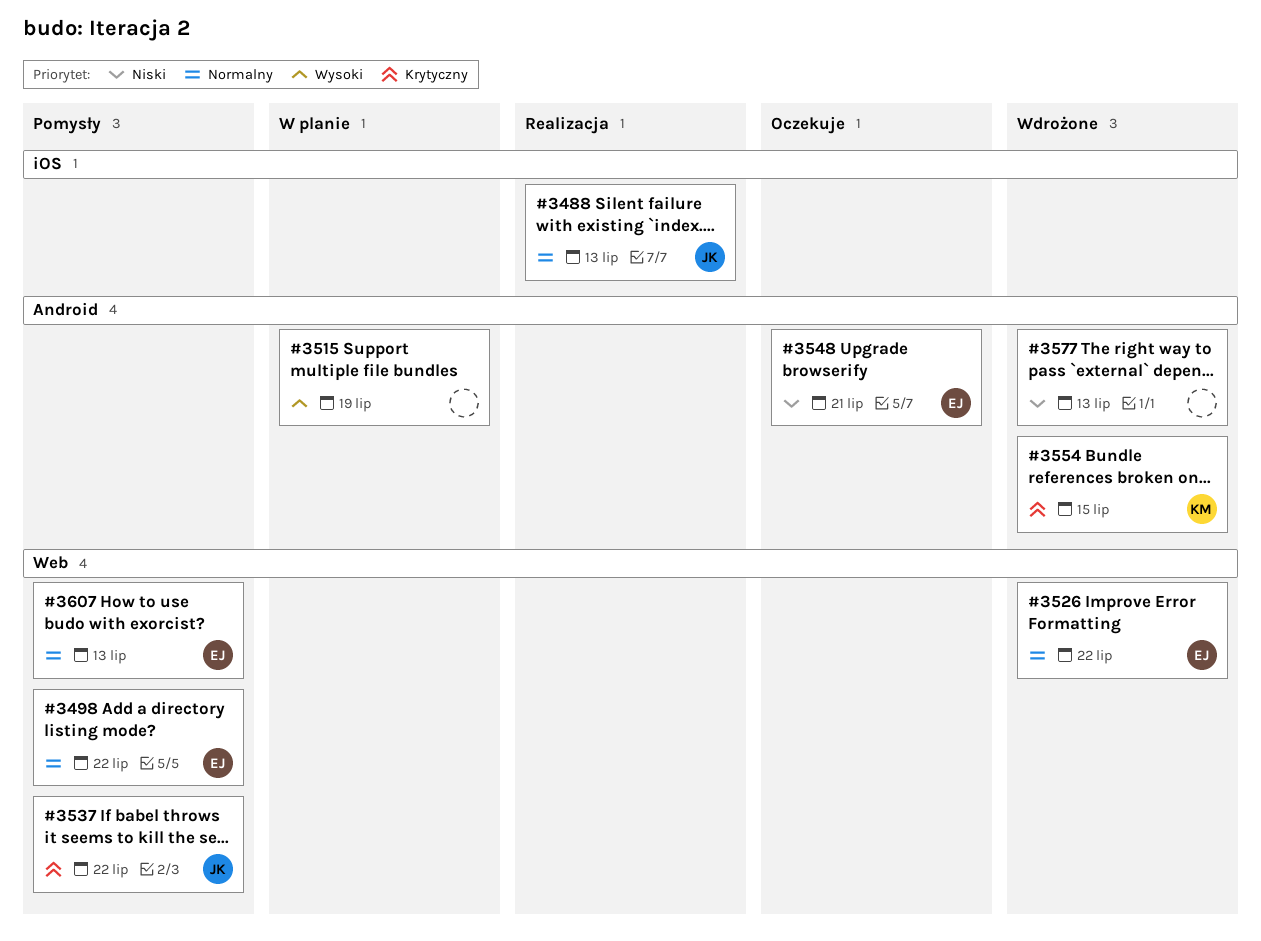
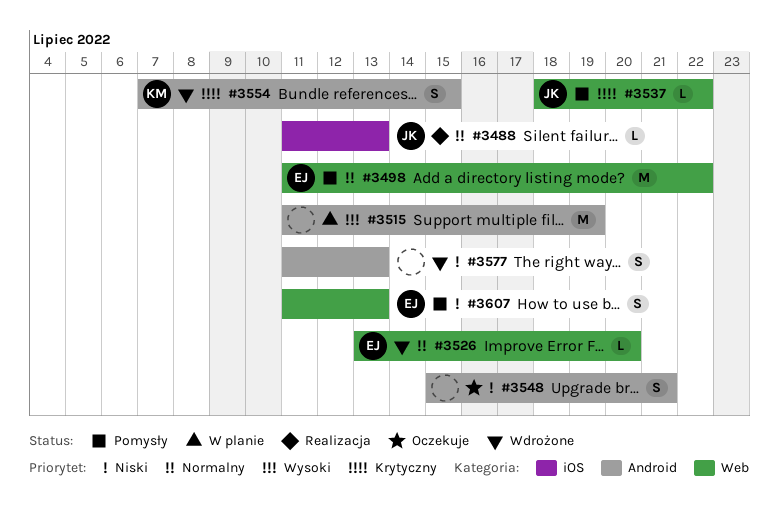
#3526, due: Jul 22 -> Jul 20
#3548, owner: EJ -> none
#3607, priority: Normalny -> Niski

